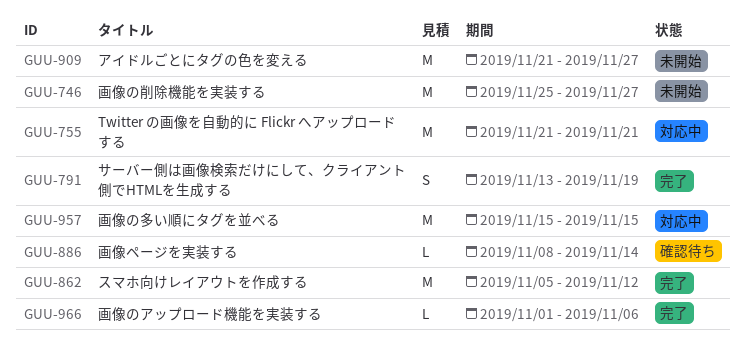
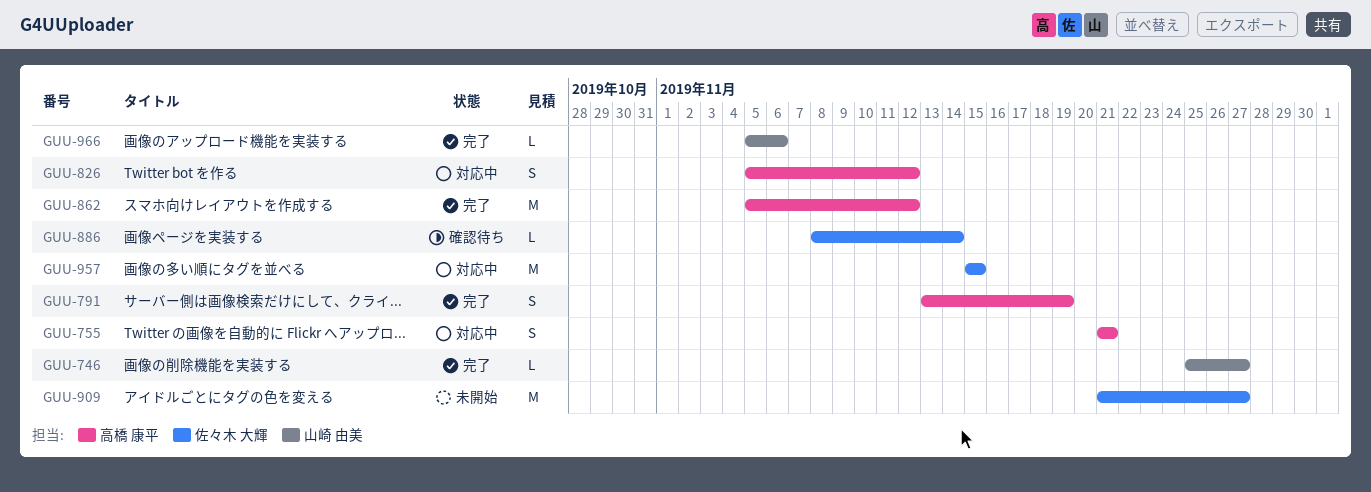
GUU-746, status: 未開始 -> 完了
GUU-746, estimate: M -> L
GUU-755, estimate: M -> S
GUU-826: none -> present
GUU-966, start: Nov 1 -> Nov 5

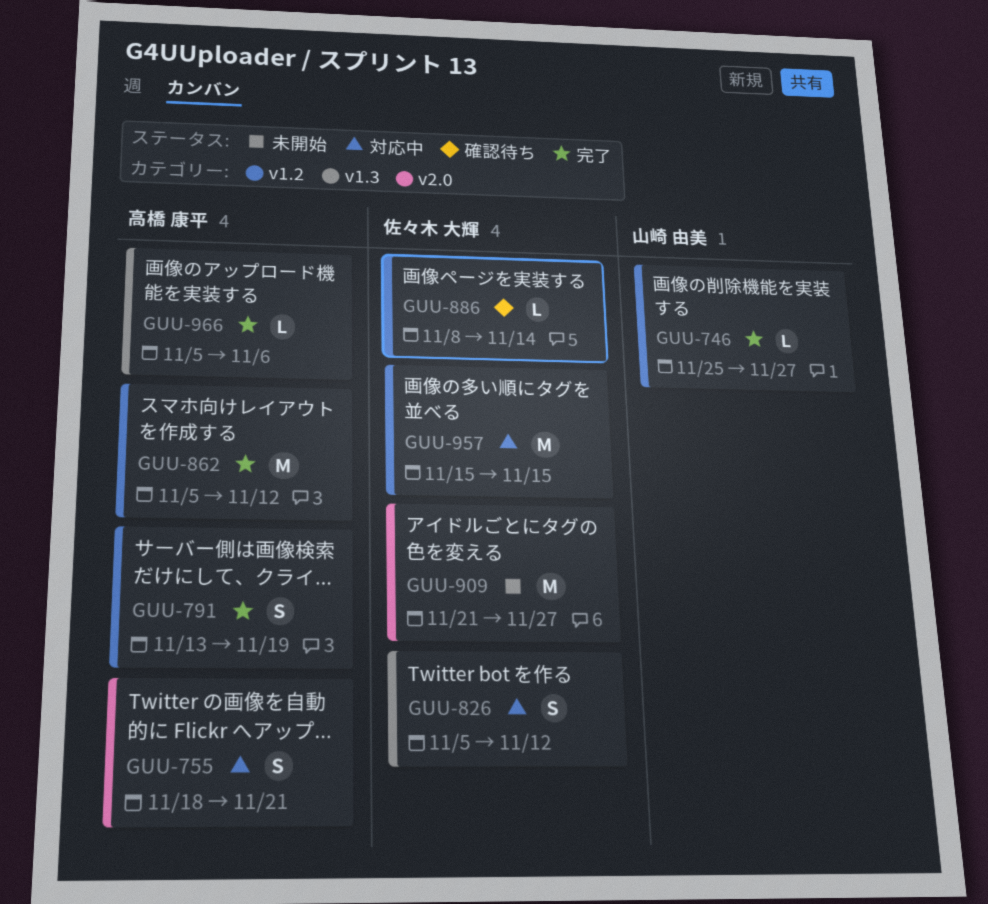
GUU-755, start: Nov 21 -> Nov 18
GUU-826, owner: 高橋 康平 -> 佐々木 大輝
GUU-966, owner: 山崎 由美 -> 高橋 康平

